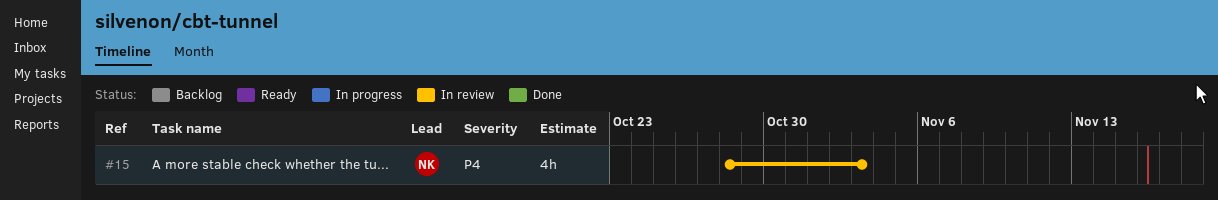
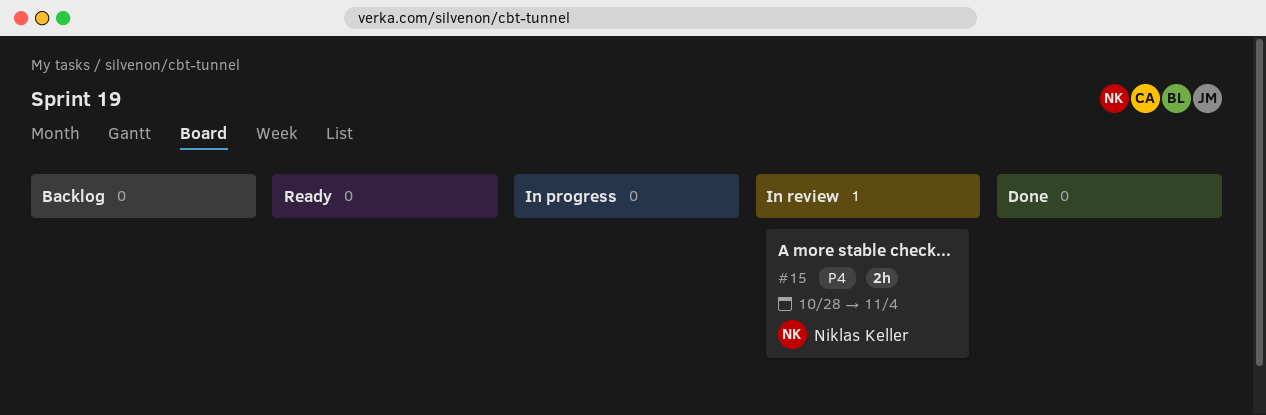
#15, estimate: 4h -> 2h
#15, due: Nov 3 -> Nov 4

